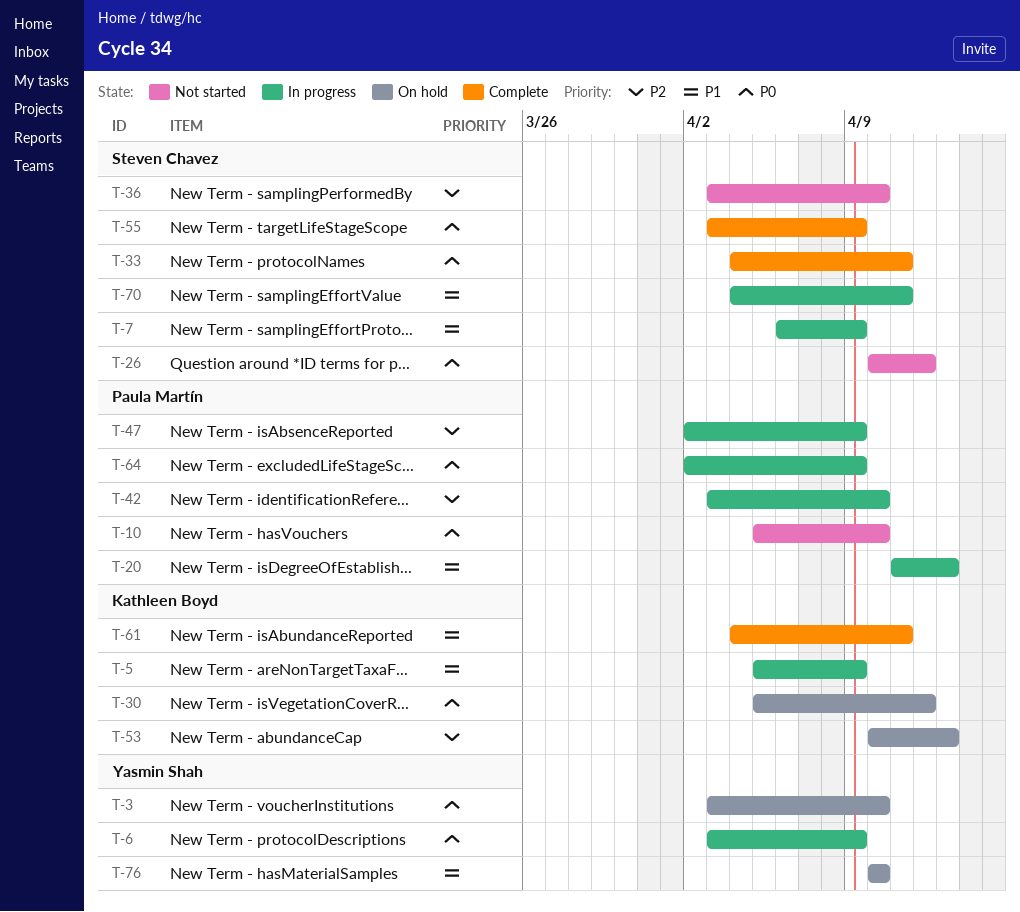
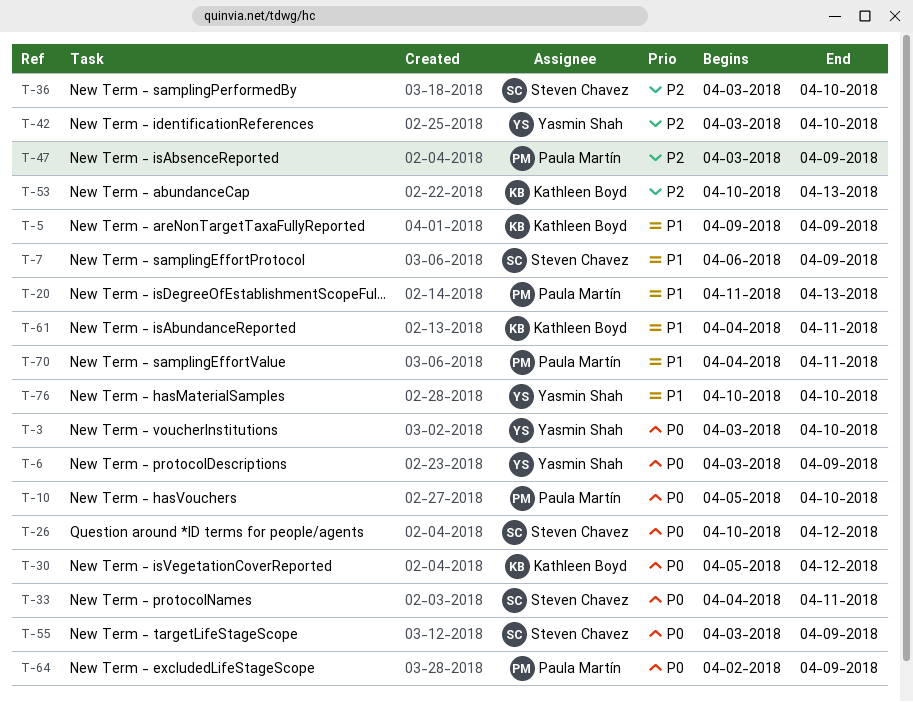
T-5, start: Apr 5 -> Apr 9
T-42, owner: Paula Martín -> Yasmin Shah
T-47, start: Apr 2 -> Apr 3
T-70, owner: Steven Chavez -> Paula Martín

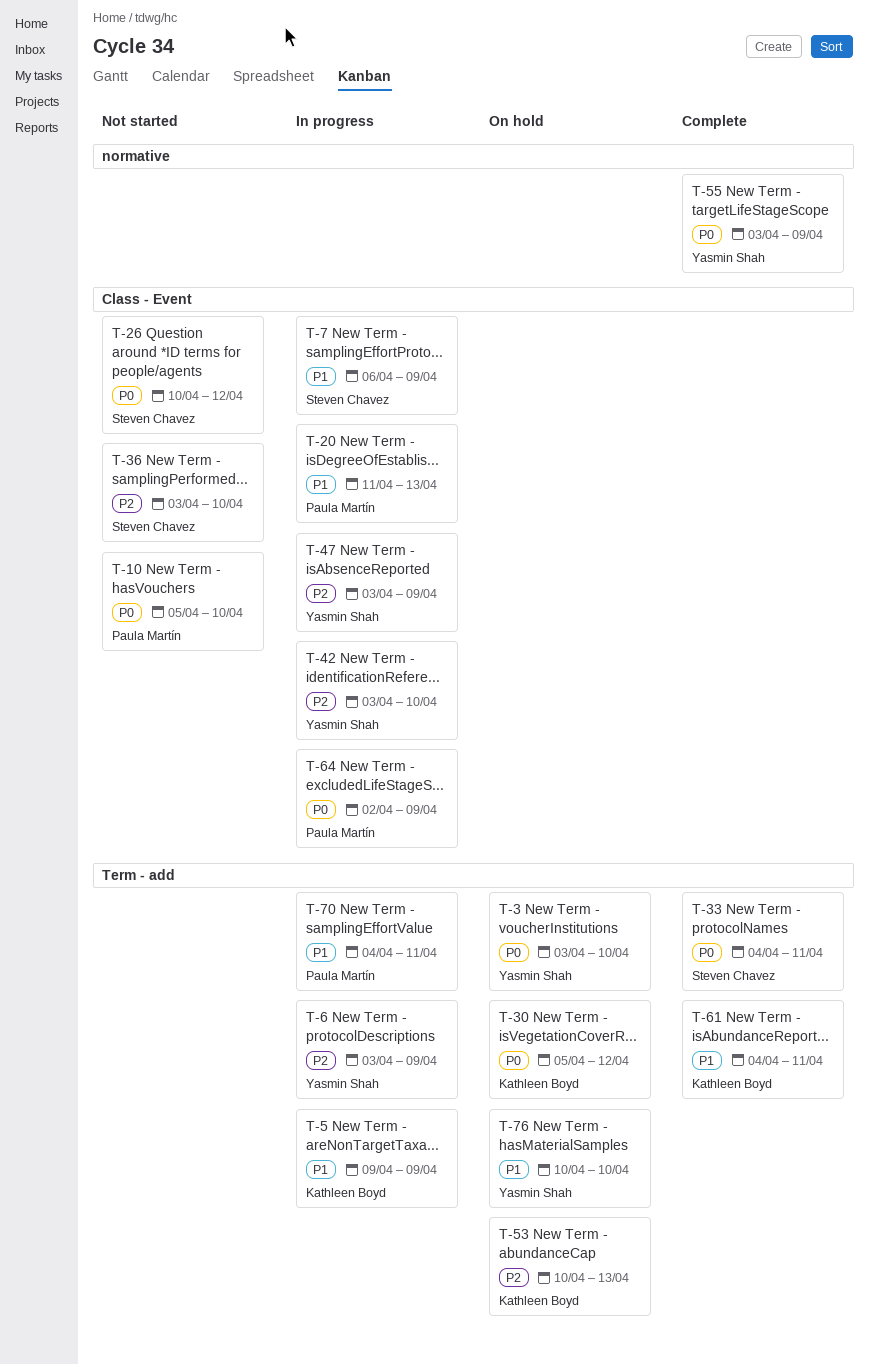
T-6, priority: P0 -> P2
T-47, owner: Paula Martín -> Yasmin Shah
T-55, owner: Steven Chavez -> Yasmin Shah

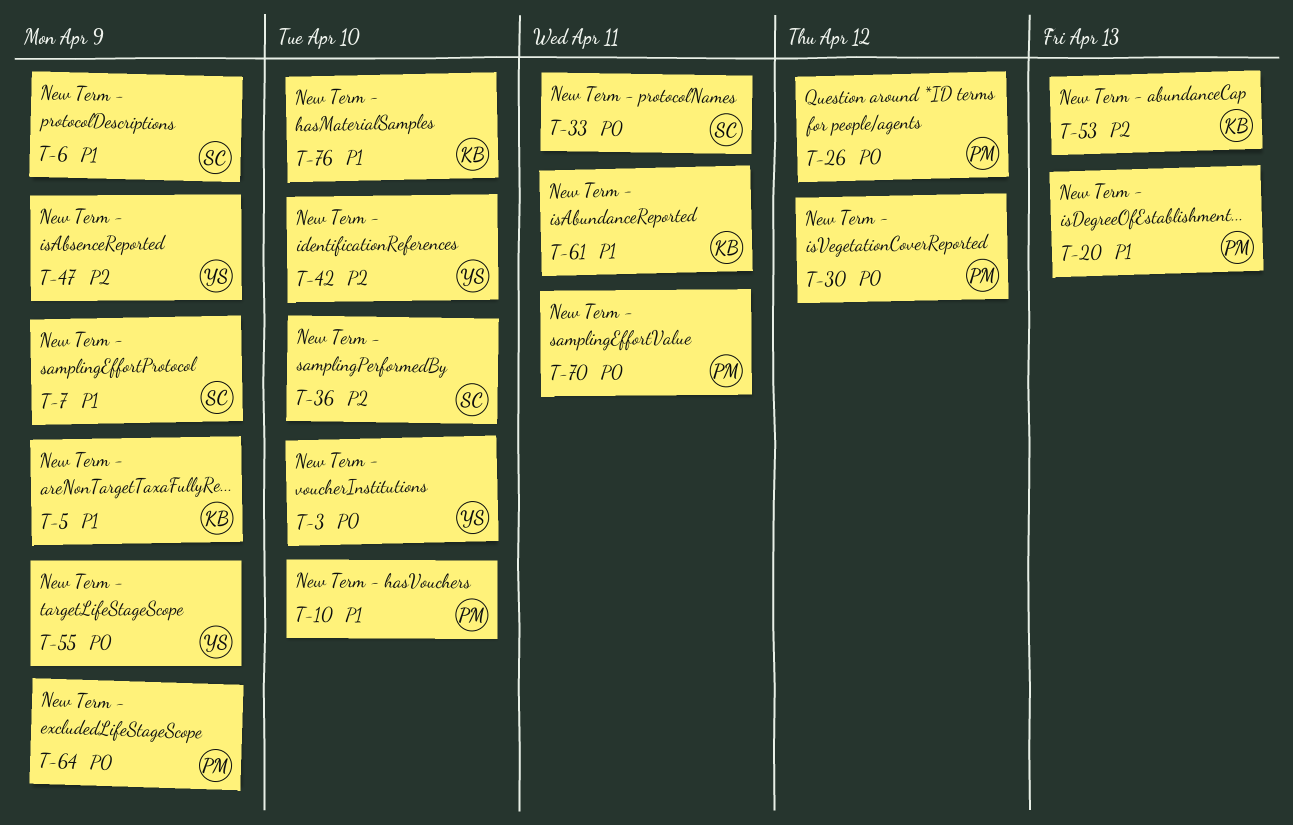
T-6, owner: Yasmin Shah -> Steven Chavez
T-6, priority: P2 -> P1
T-10, priority: P0 -> P1
T-26, owner: Steven Chavez -> Paula Martín
T-30, owner: Kathleen Boyd -> Paula Martín
T-70, priority: P1 -> P0
T-76, owner: Yasmin Shah -> Kathleen Boyd

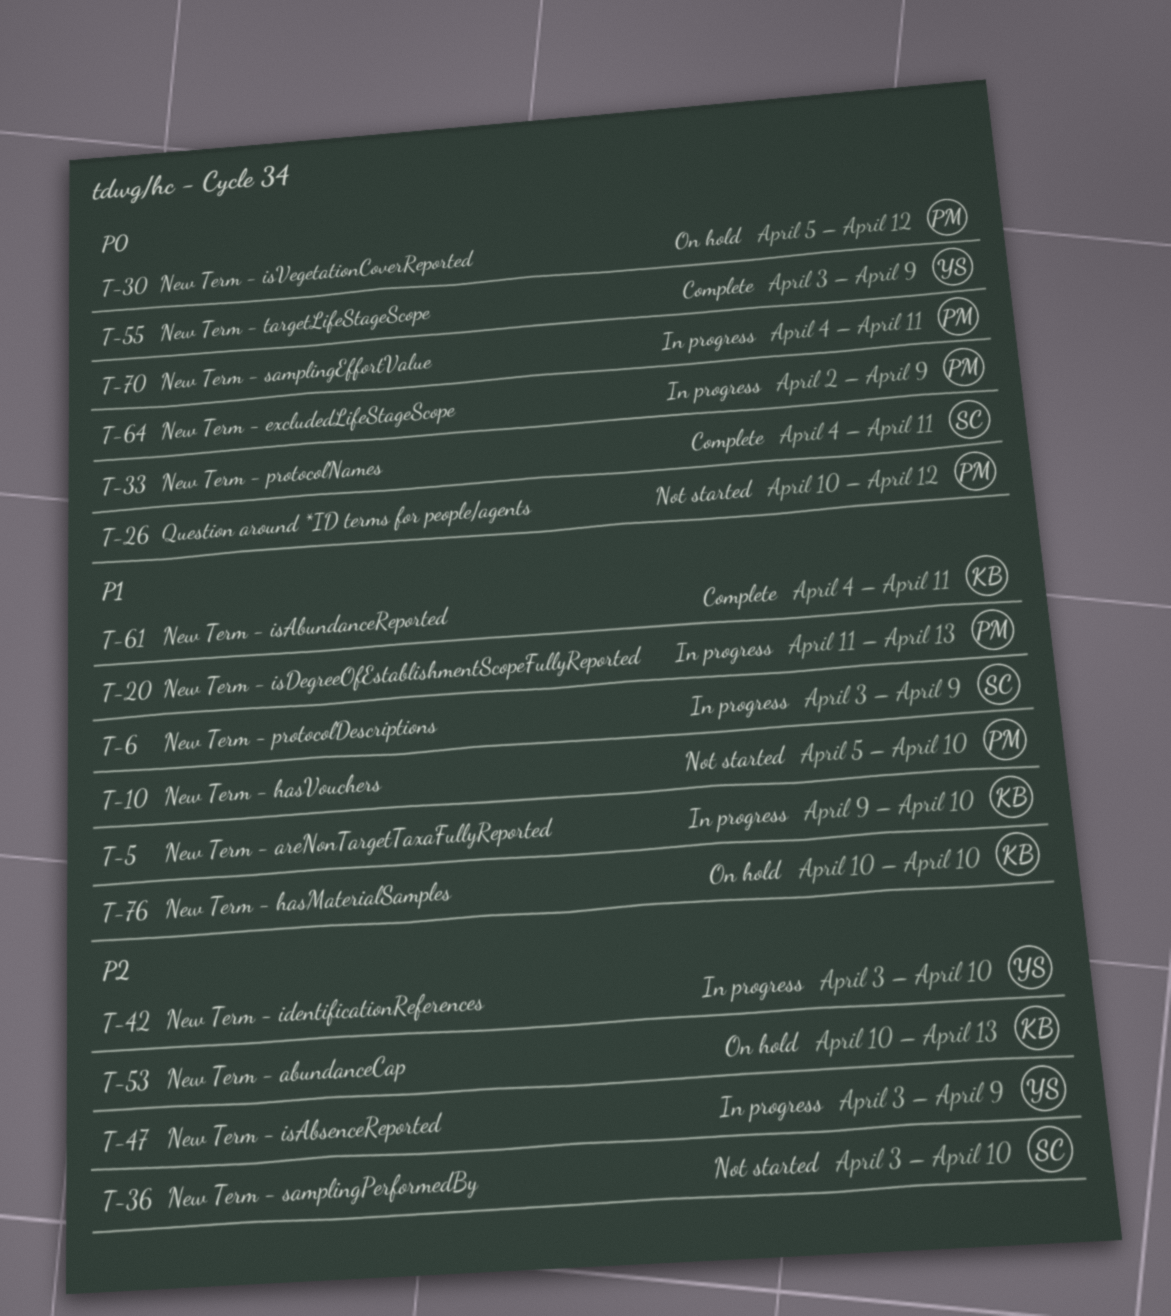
T-3: present -> none
T-5, due: Apr 9 -> Apr 10
T-7: present -> none

